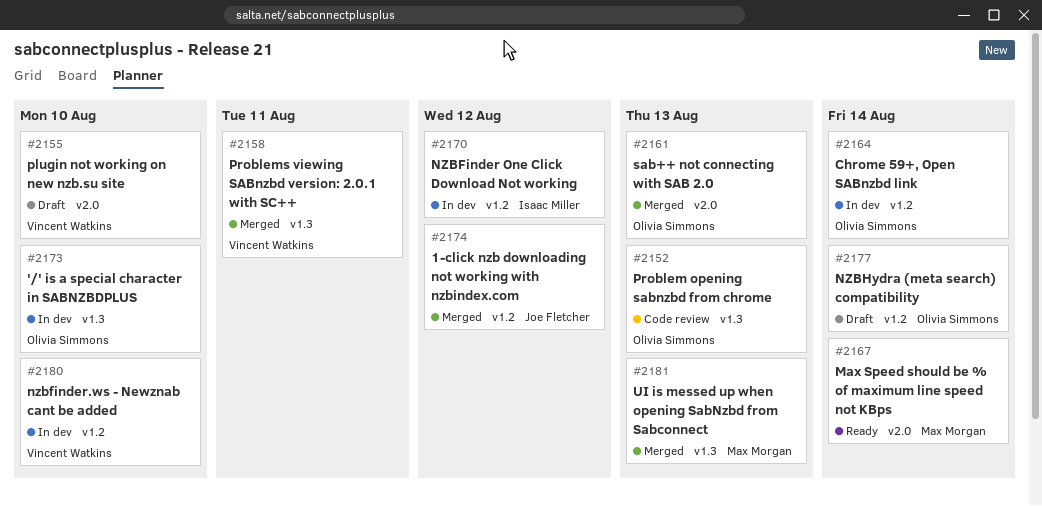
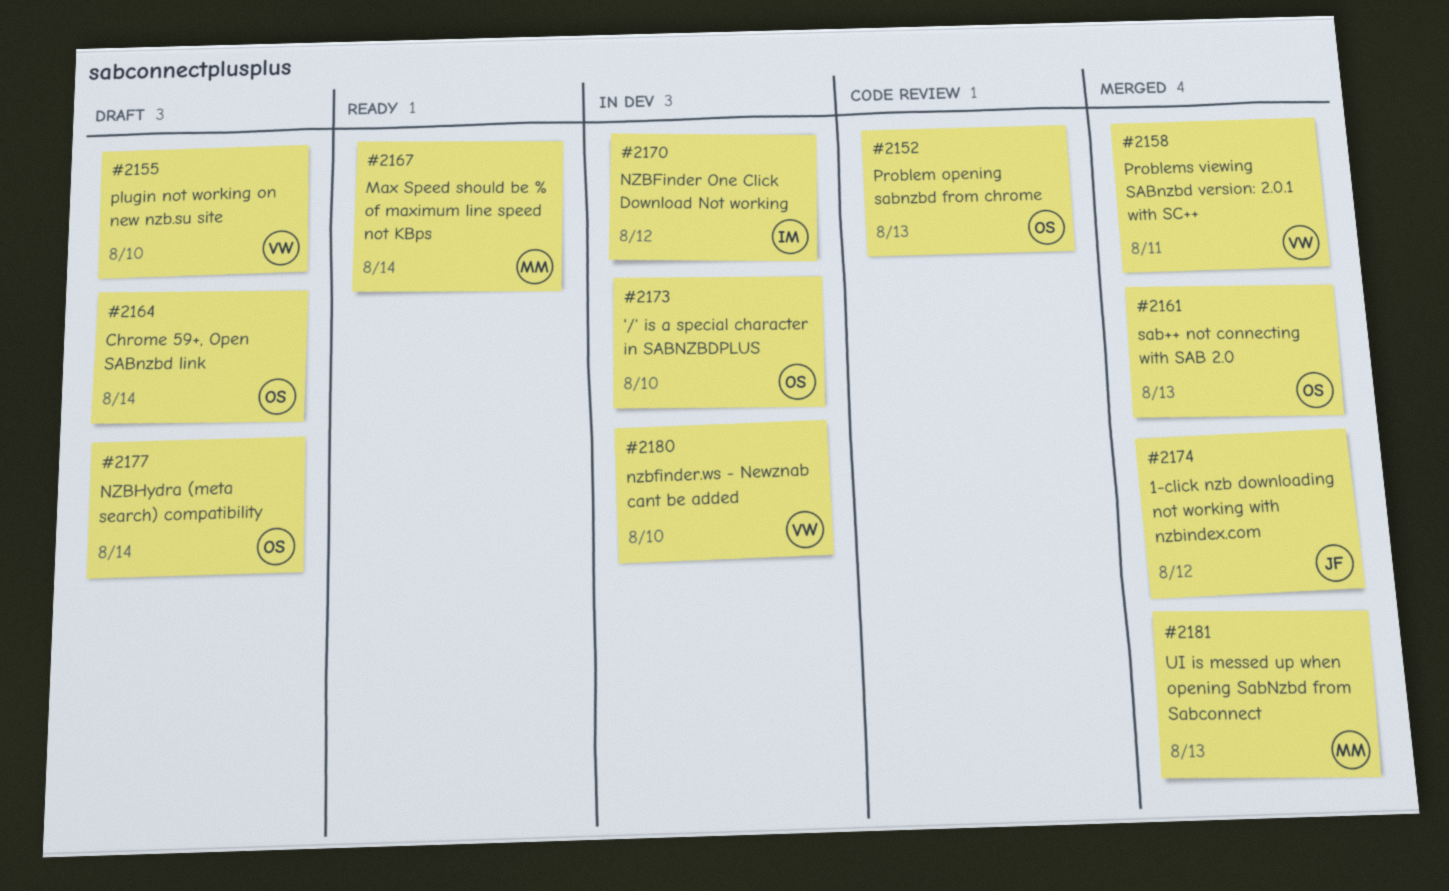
#2164, status: In dev -> Draft

